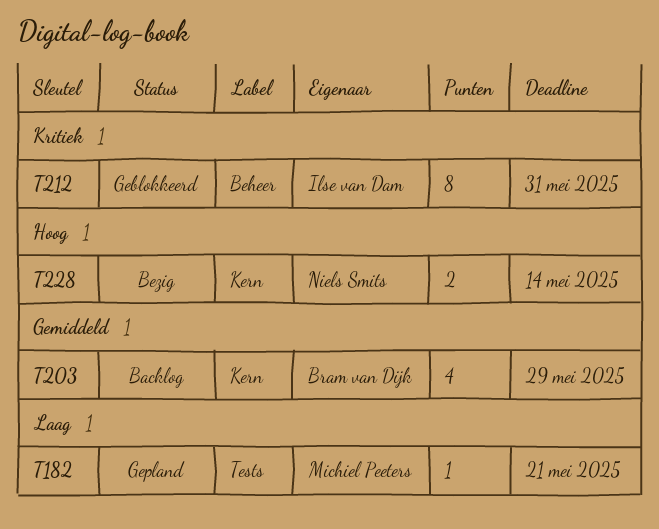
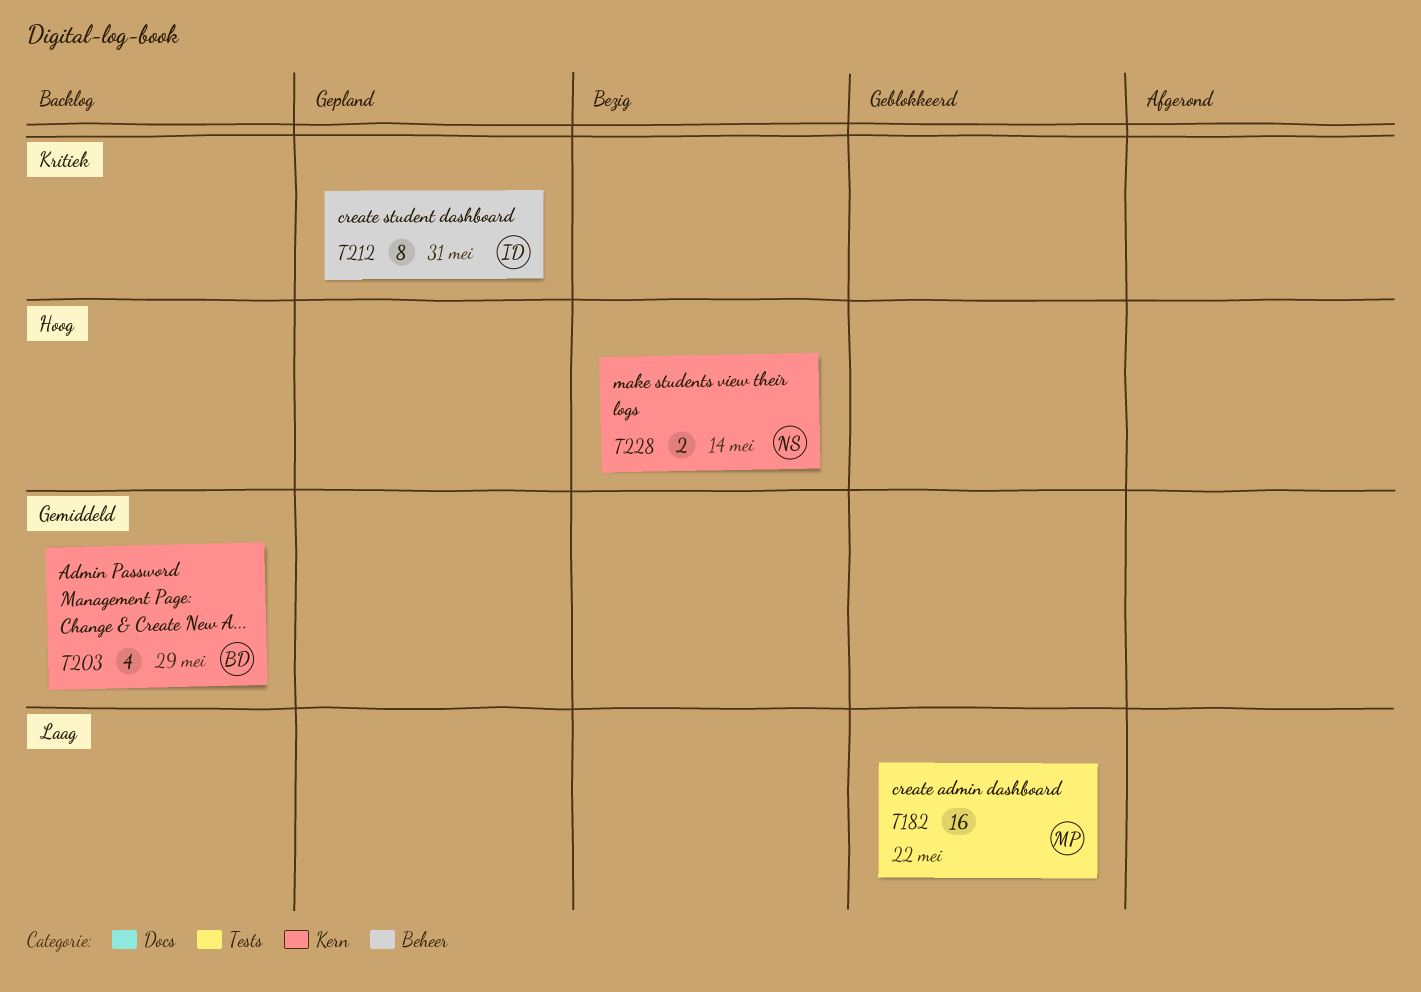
T182, status: Gepland -> Geblokkeerd
T182, estimate: 1 -> 16
T182, due: May 21 -> May 22
T212, status: Geblokkeerd -> Gepland

